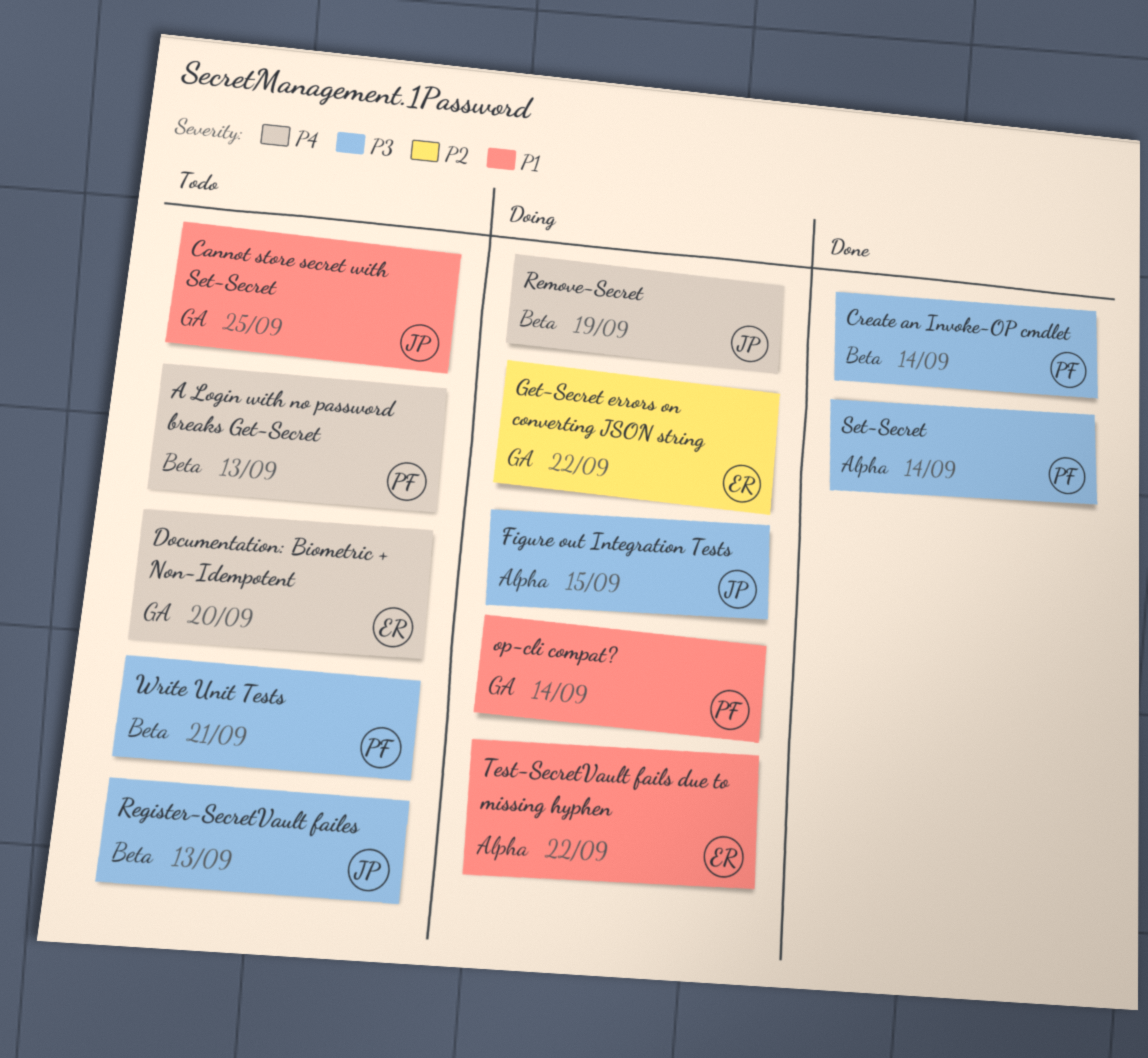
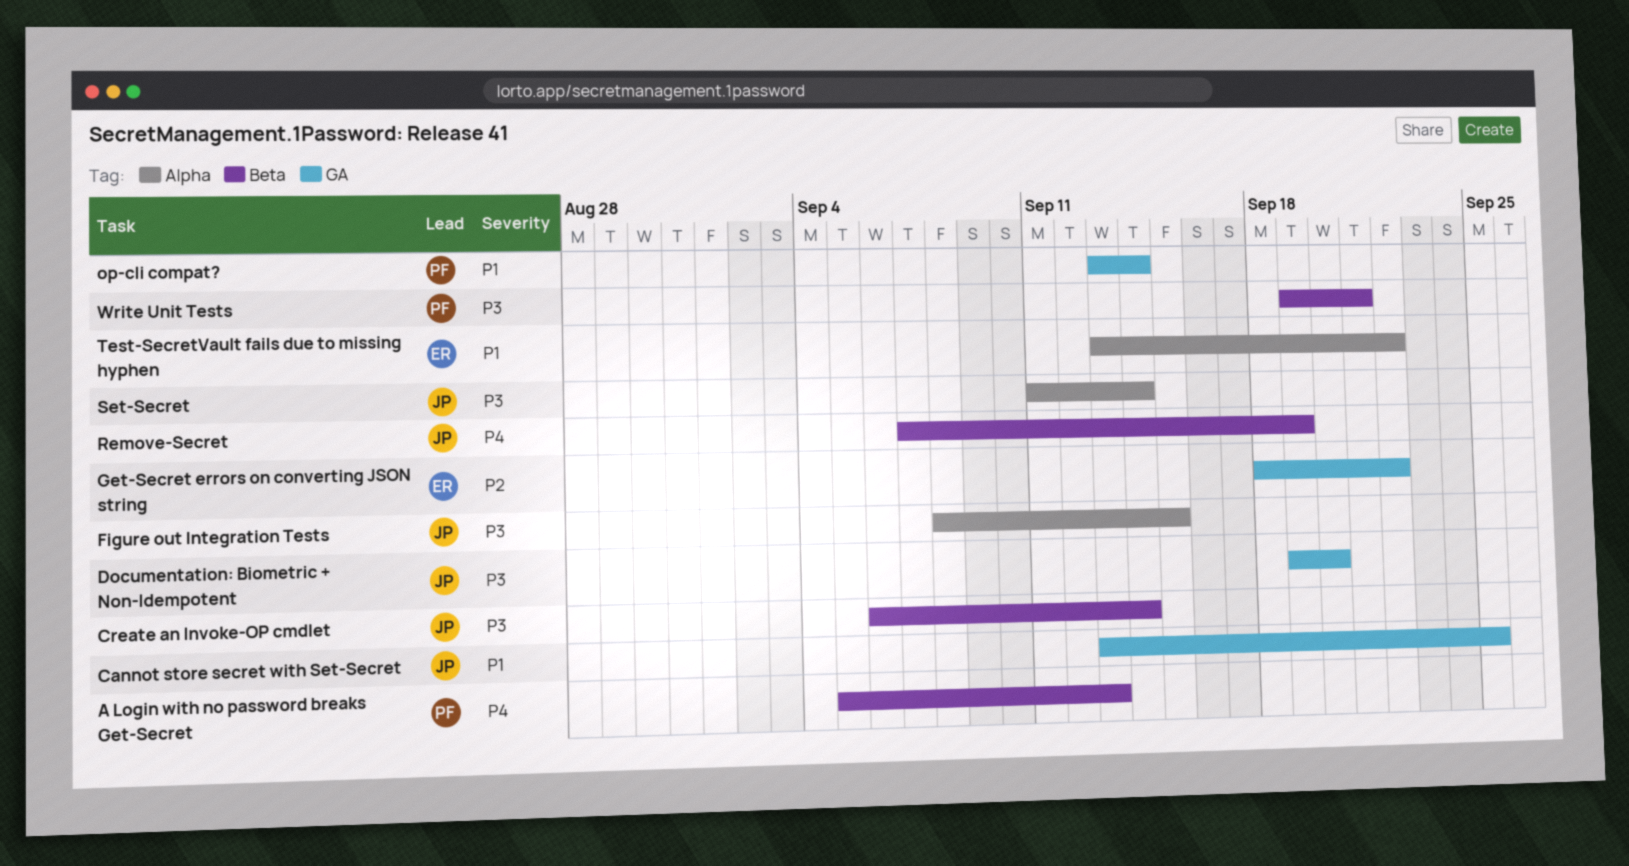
Create an Invoke-OP cmdlet, owner: PF -> JP
Documentation: Biometric + Non-Idempotent, owner: ER -> JP
Documentation: Biometric + Non-Idempotent, priority: P4 -> P3
Register-SecretVault failes: present -> none
Set-Secret, owner: PF -> JP

